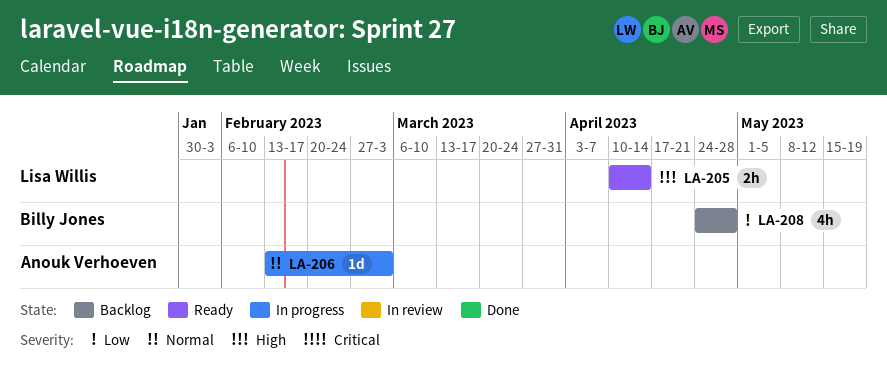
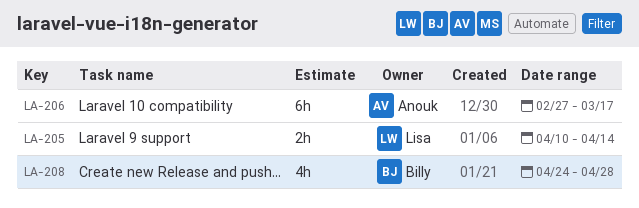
LA-206, estimate: 1d -> 6h
LA-206, start: Feb 13 -> Feb 27
LA-206, due: Mar 3 -> Mar 17

